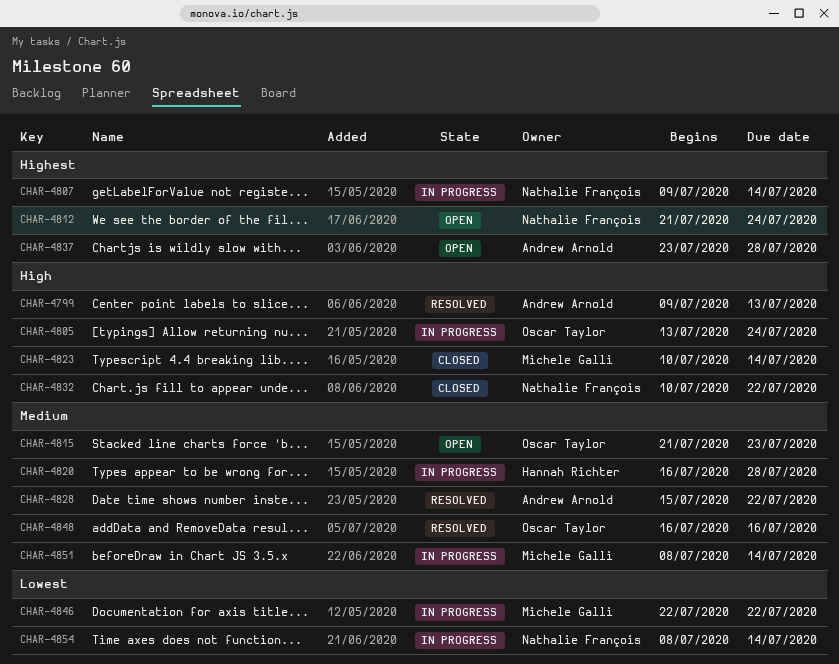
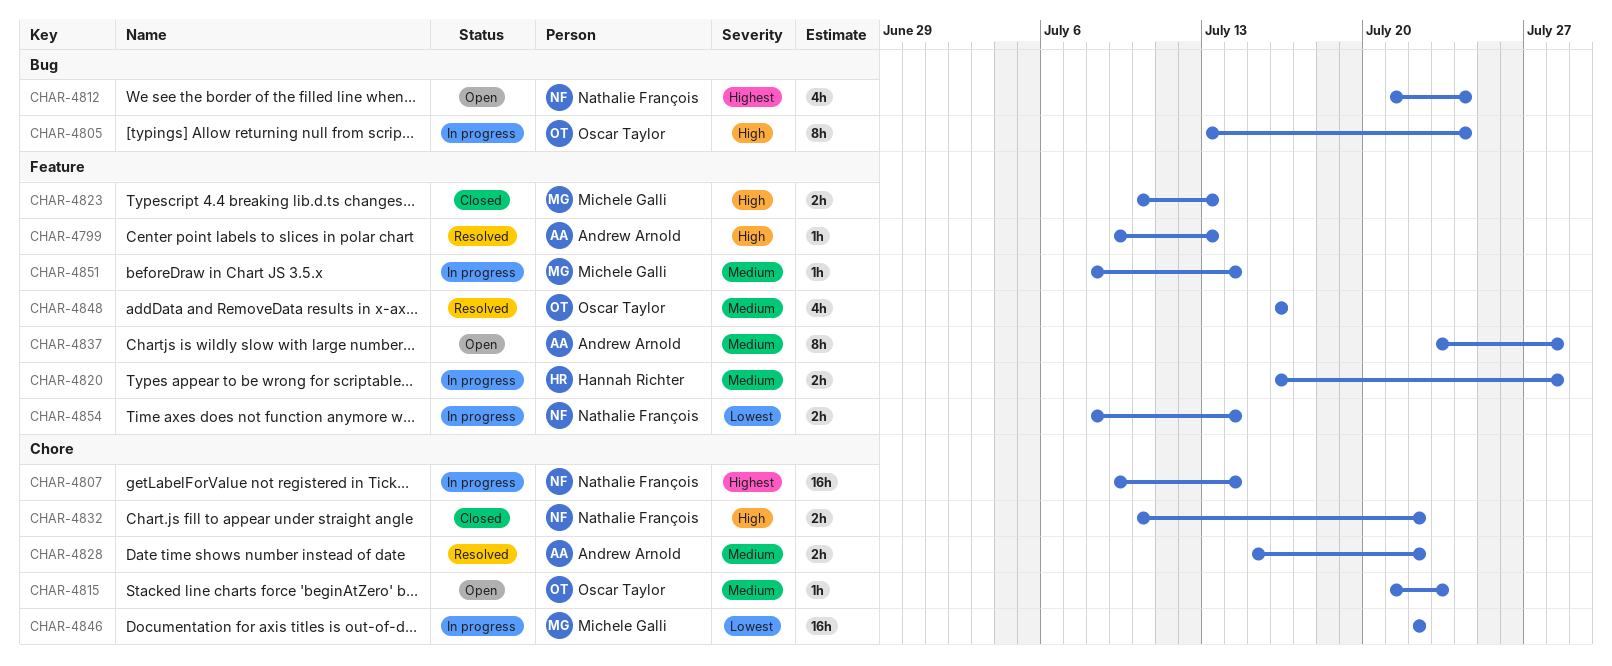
CHAR-4823, due: Jul 14 -> Jul 13
CHAR-4837, priority: Highest -> Medium

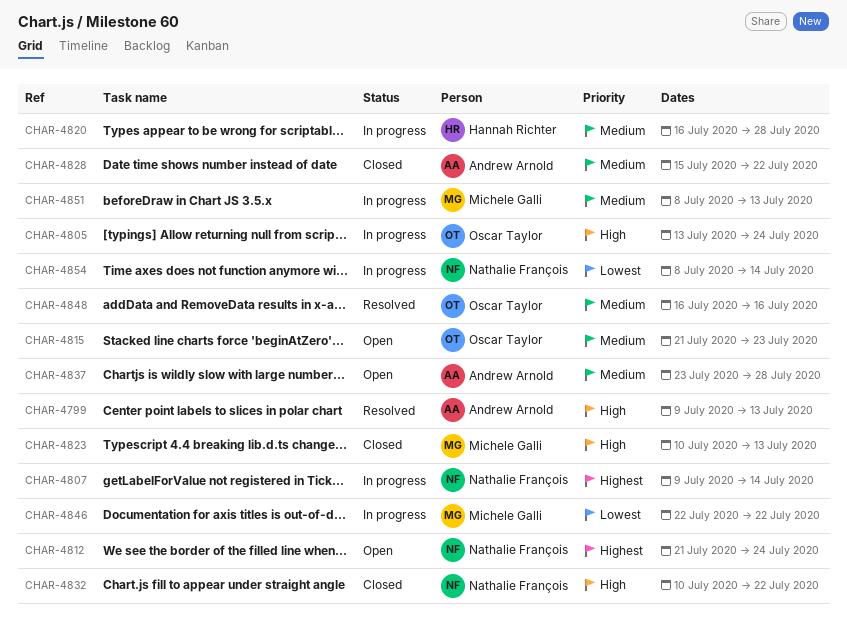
CHAR-4828, status: Resolved -> Closed
CHAR-4851, due: Jul 14 -> Jul 13

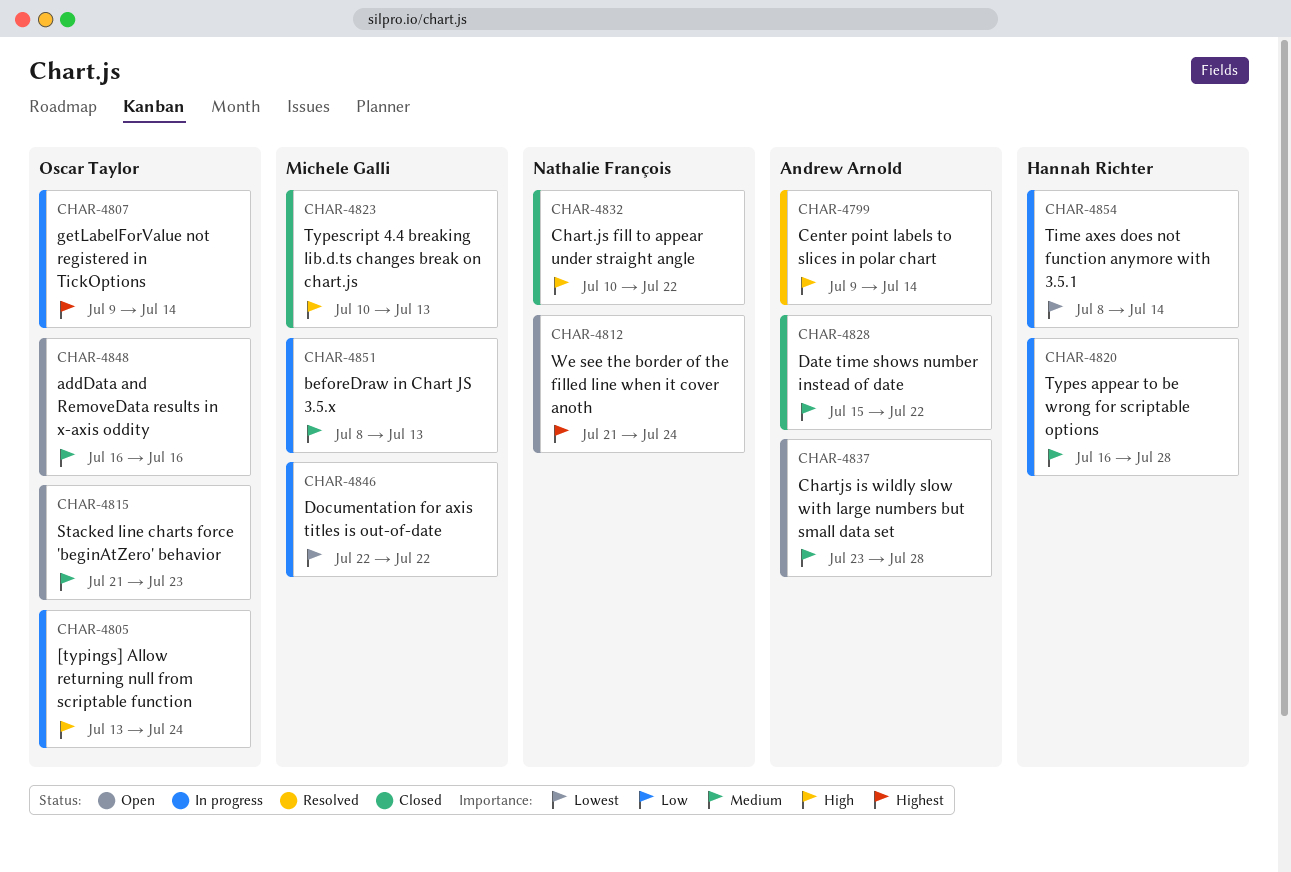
CHAR-4799, due: Jul 13 -> Jul 14
CHAR-4807, owner: Nathalie François -> Oscar Taylor
CHAR-4848, status: Resolved -> Open
CHAR-4854, owner: Nathalie François -> Hannah Richter

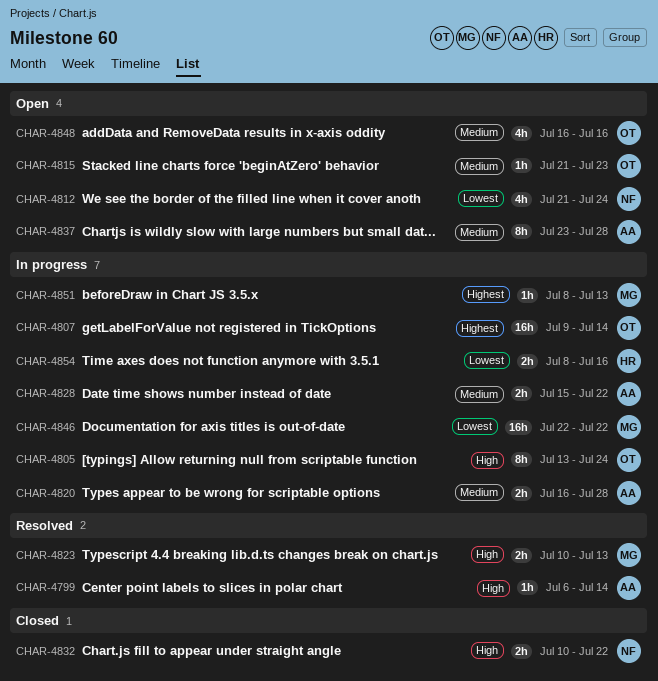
CHAR-4799, start: Jul 9 -> Jul 6
CHAR-4812, priority: Highest -> Lowest
CHAR-4820, owner: Hannah Richter -> Andrew Arnold
CHAR-4823, status: Closed -> Resolved
CHAR-4828, status: Closed -> In progress
CHAR-4851, priority: Medium -> Highest
CHAR-4854, due: Jul 14 -> Jul 16

